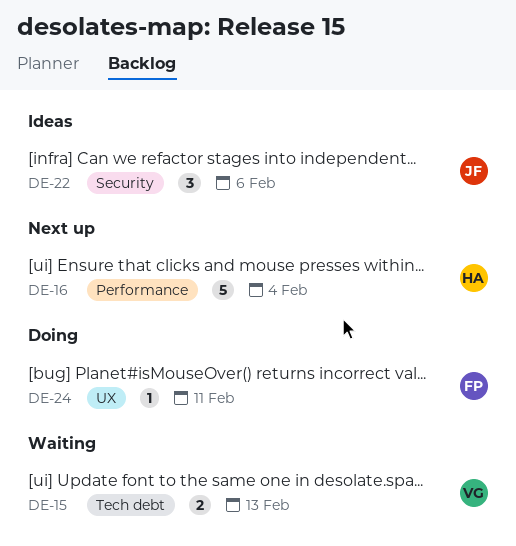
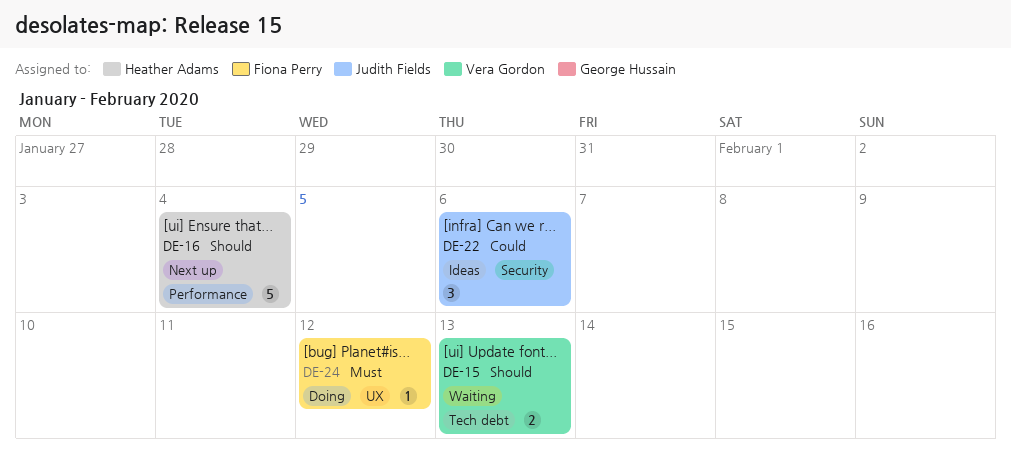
DE-24, due: Feb 11 -> Feb 12

